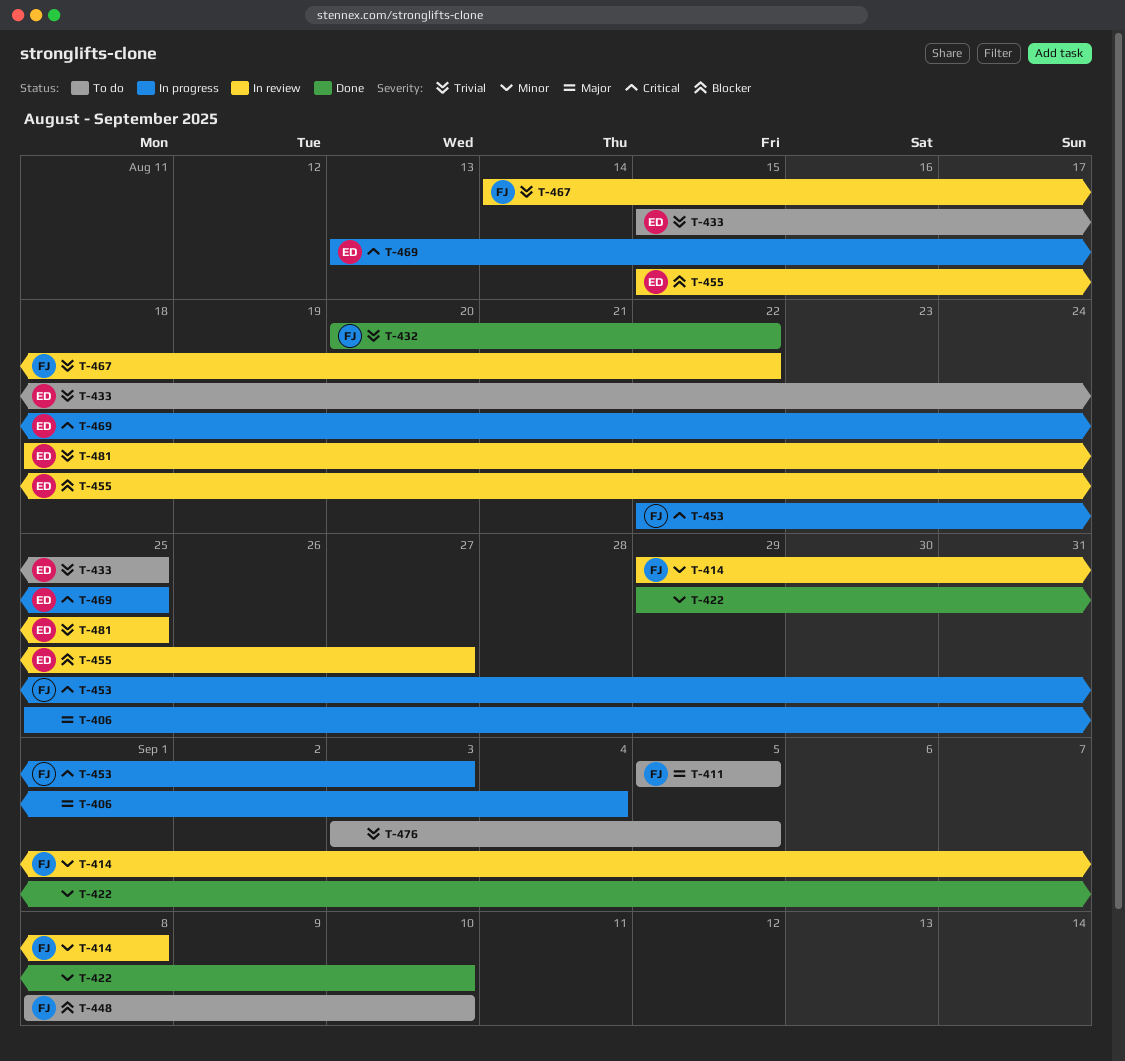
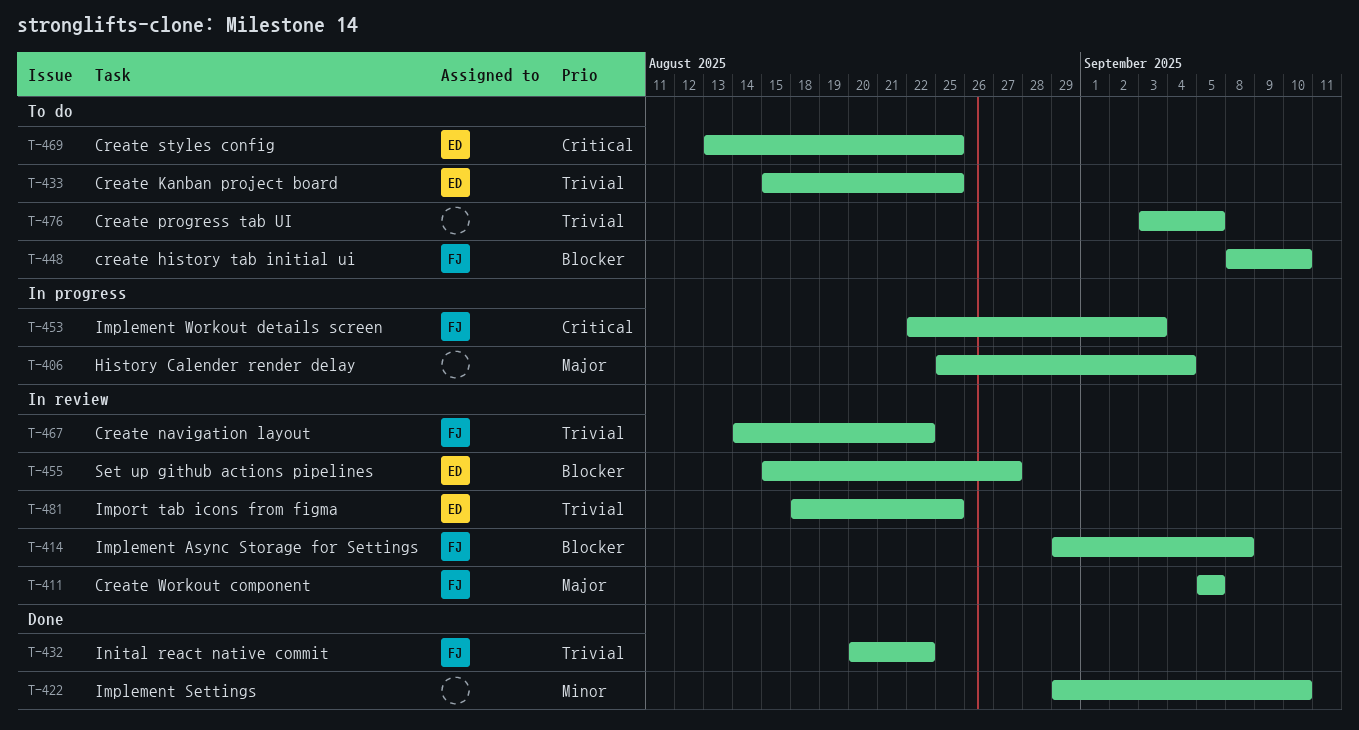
T-411, status: To do -> In review
T-414, priority: Minor -> Blocker
T-469, status: In progress -> To do

